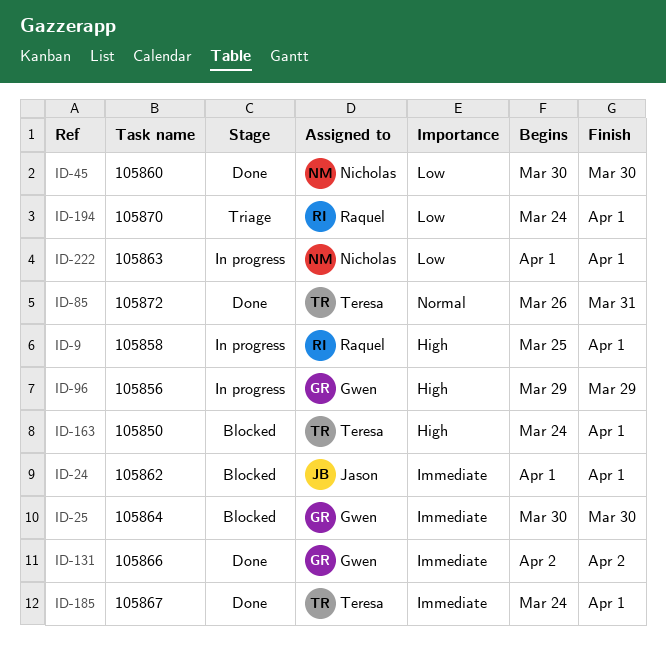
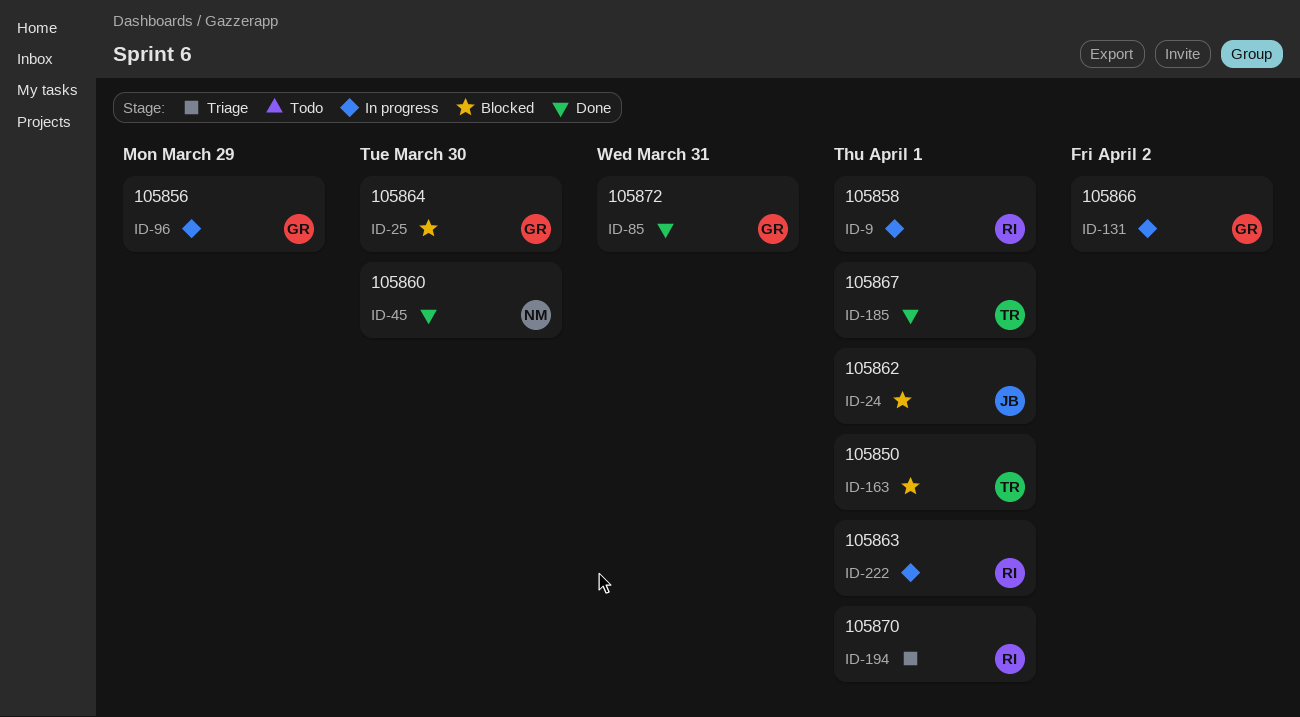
ID-85, owner: Teresa -> Gwen
ID-131, status: Done -> In progress
ID-222, owner: Nicholas -> Raquel

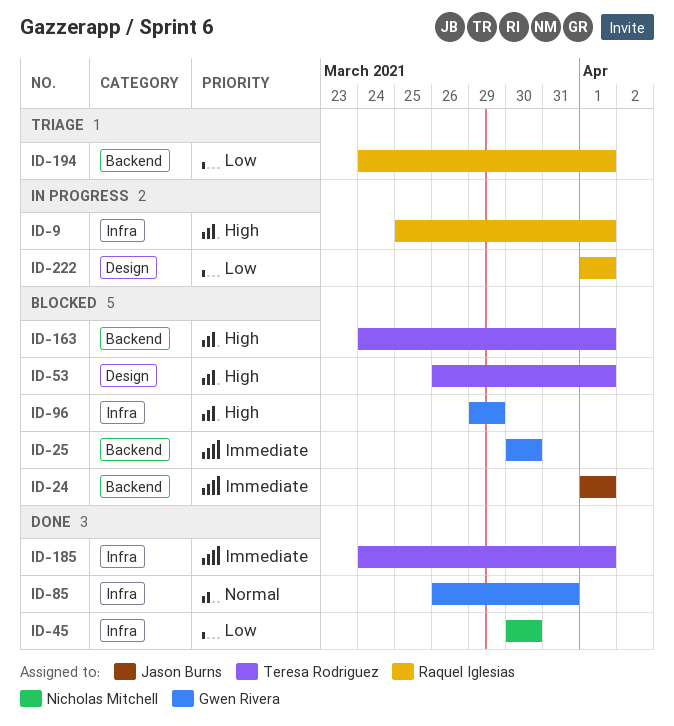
ID-53: none -> present
ID-96, status: In progress -> Blocked
ID-131: present -> none

